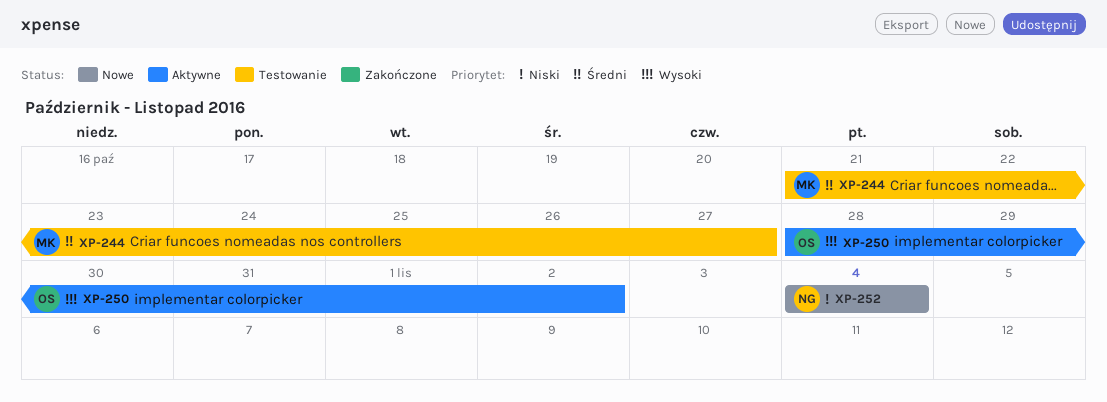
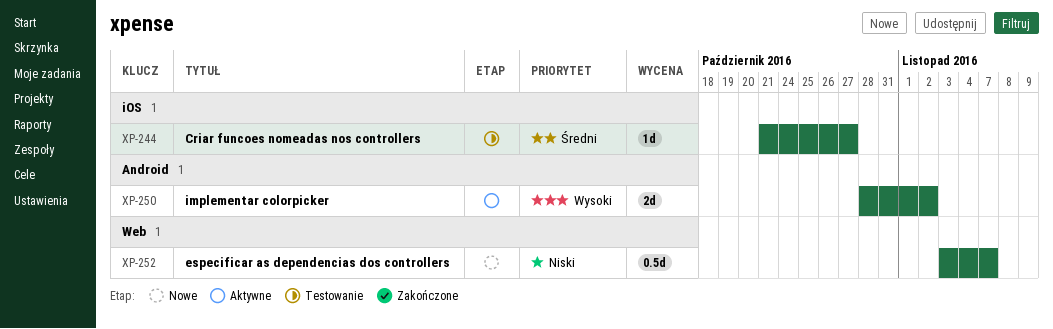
XP-252, start: Nov 4 -> Nov 3
XP-252, due: Nov 4 -> Nov 7

